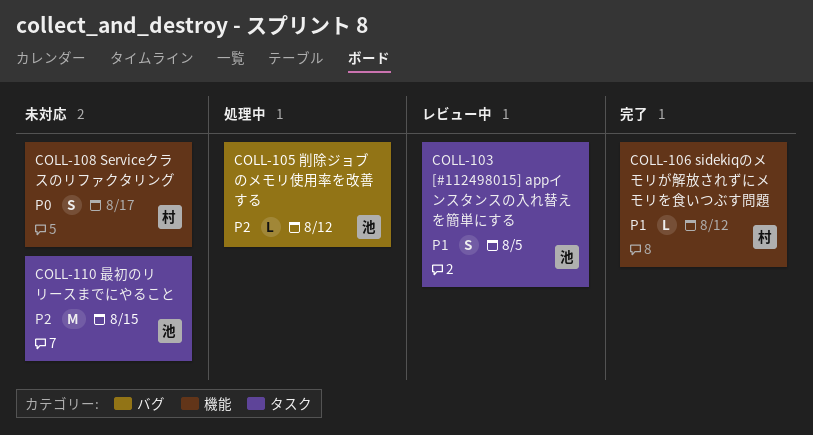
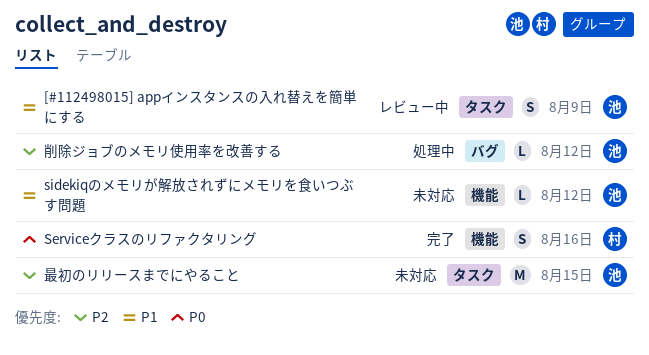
[#112498015] appインスタンスの入れ替えを簡単にする, due: Aug 5 -> Aug 9
Serviceクラスのリファクタリング, status: 未対応 -> 完了
Serviceクラスのリファクタリング, due: Aug 17 -> Aug 16
sidekiqのメモリが解放されずにメモリを食いつぶす問題, status: 完了 -> 未対応
sidekiqのメモリが解放されずにメモリを食いつぶす問題, owner: 村 -> 池

